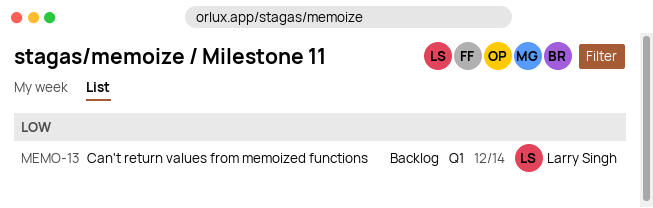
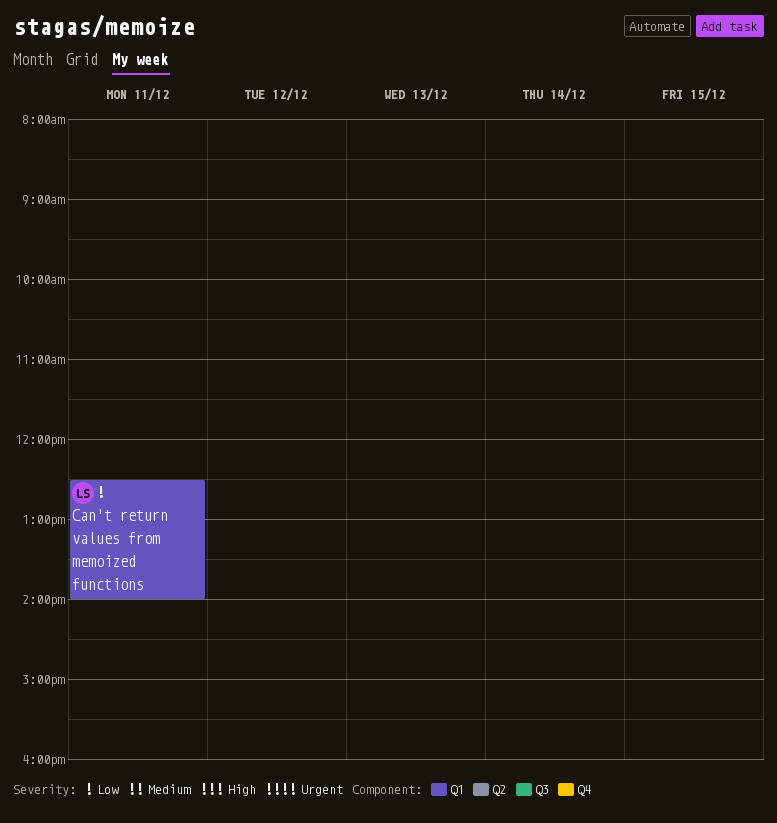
Can't return values from memoized functions, day: Dec 14 -> Dec 11

